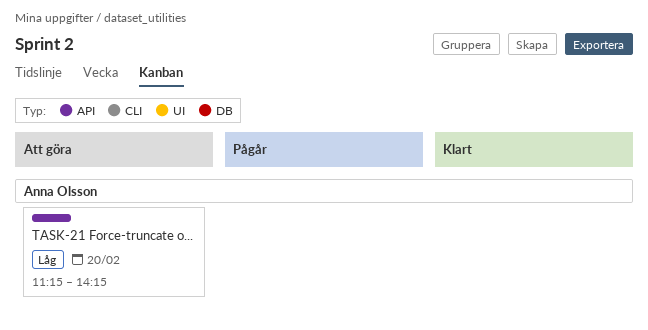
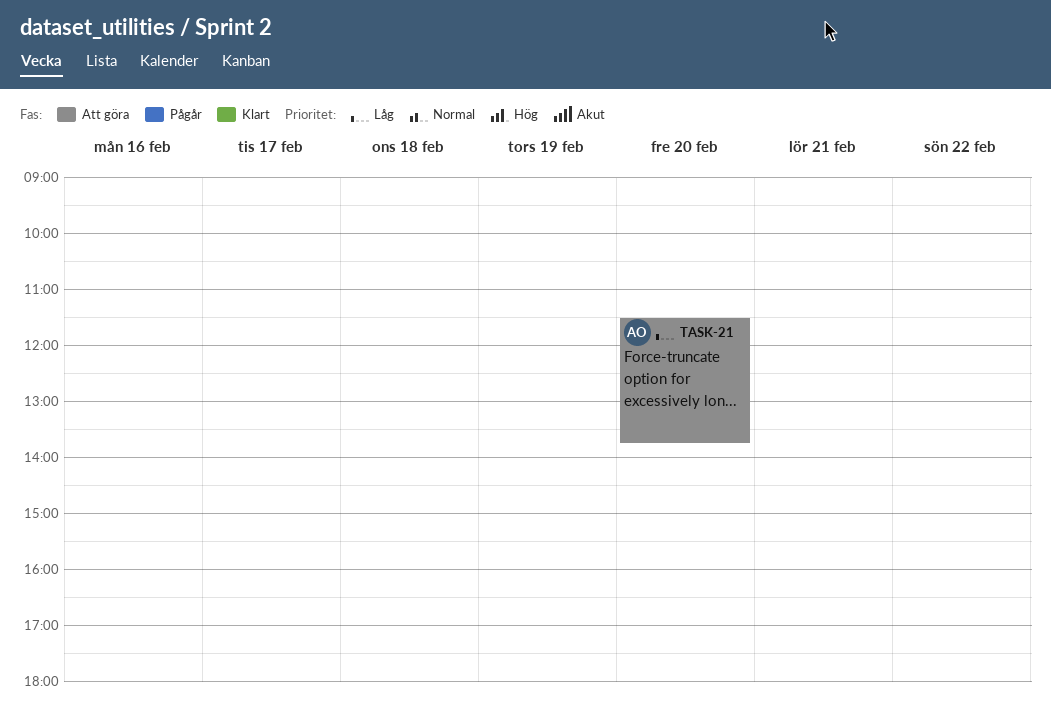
TASK-21, begins: 11:15 -> 11:30
TASK-21, ends: 14:15 -> 13:45

